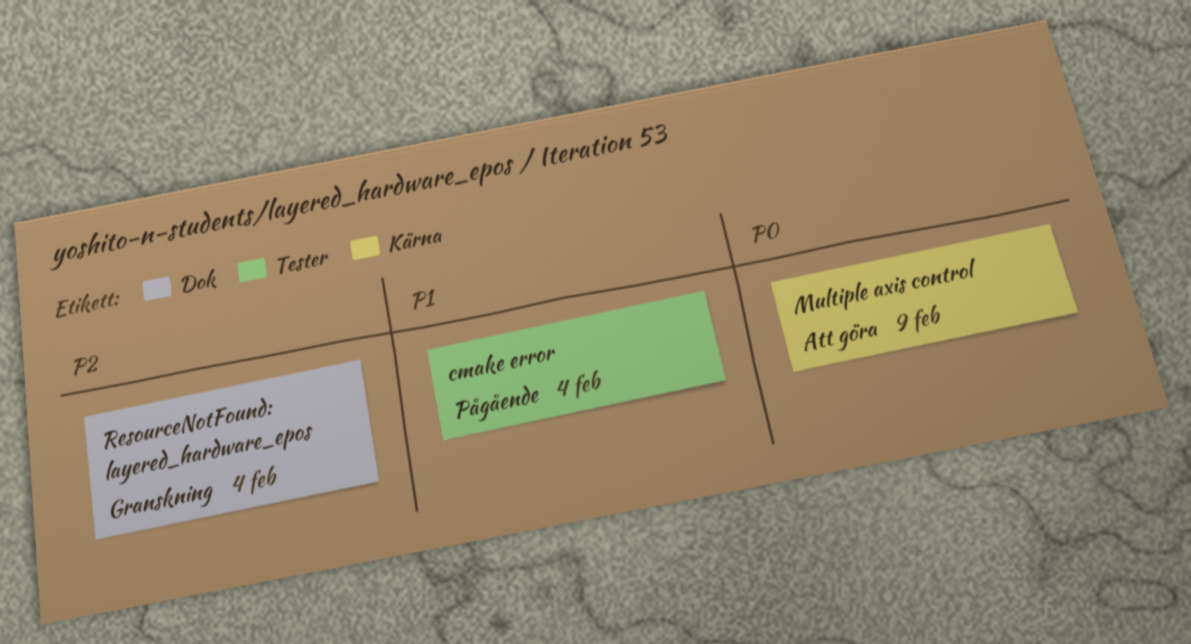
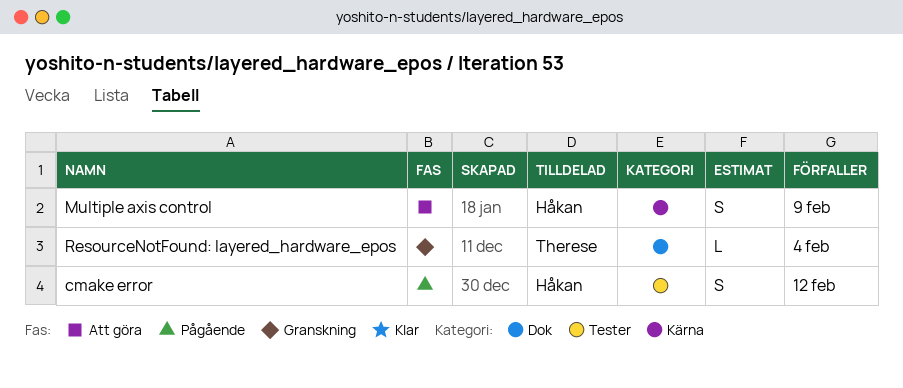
cmake error, due: Feb 4 -> Feb 12

